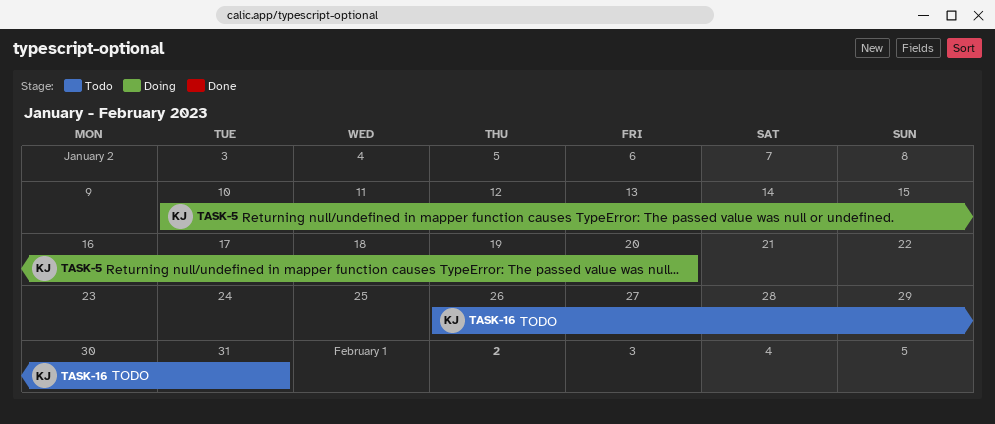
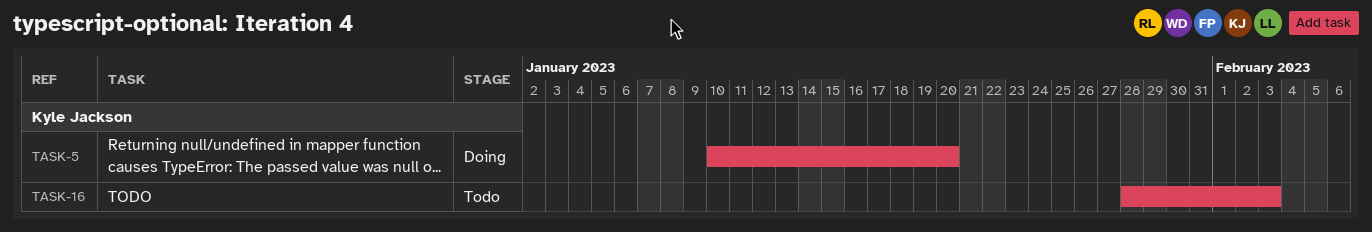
TASK-16, start: Jan 26 -> Jan 28
TASK-16, due: Jan 31 -> Feb 3

